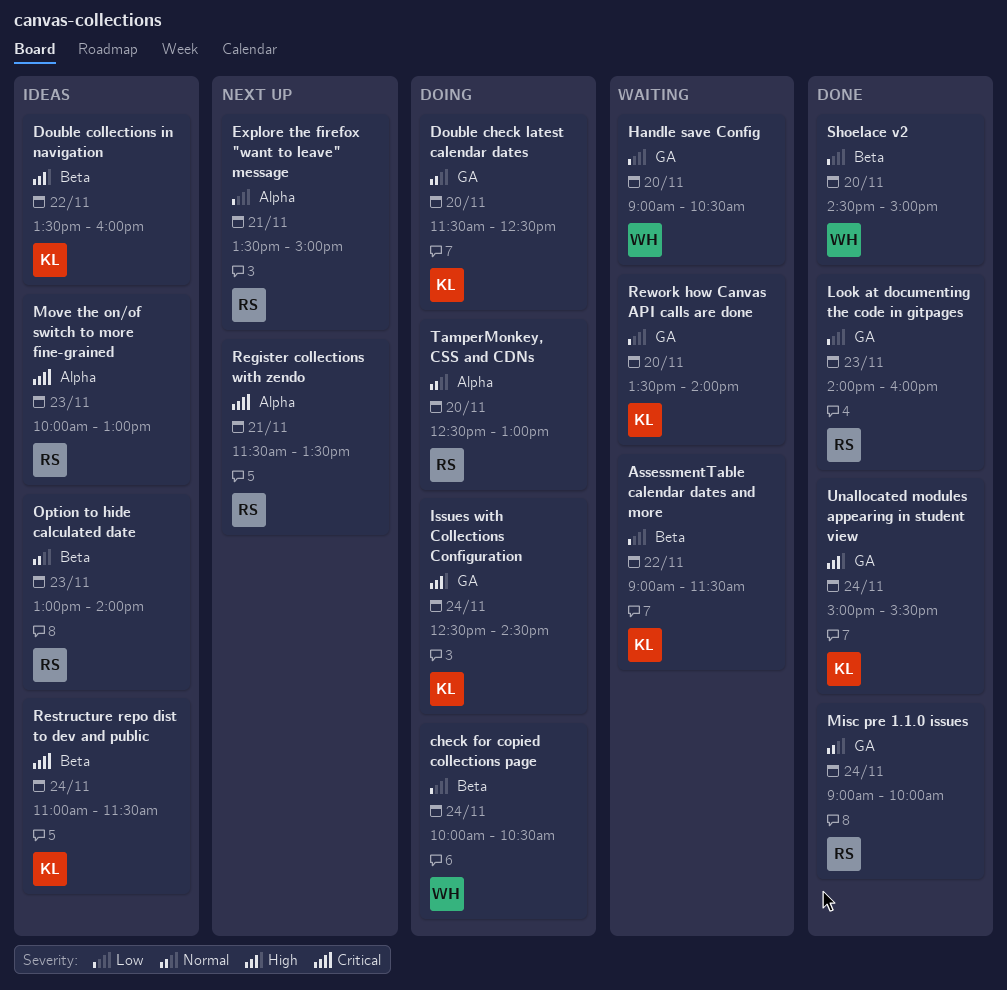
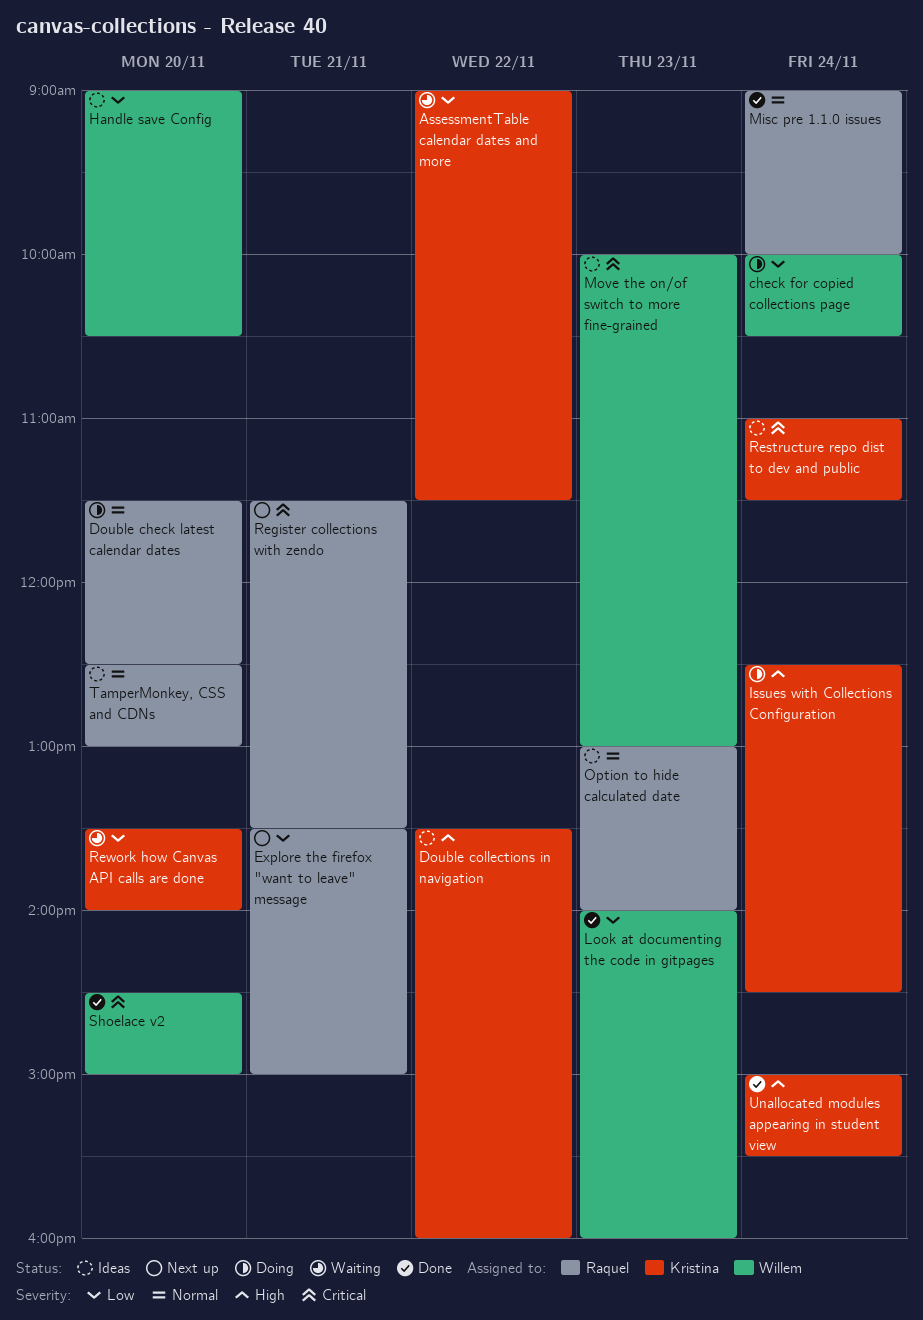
Double check latest calendar dates, owner: Kristina -> Raquel
Handle save Config, status: Waiting -> Ideas
Look at documenting the code in gitpages, owner: Raquel -> Willem
Move the on/of switch to more fine-grained, owner: Raquel -> Willem
Shoelace v2, priority: Low -> Critical
TamperMonkey, CSS and CDNs, status: Doing -> Ideas

